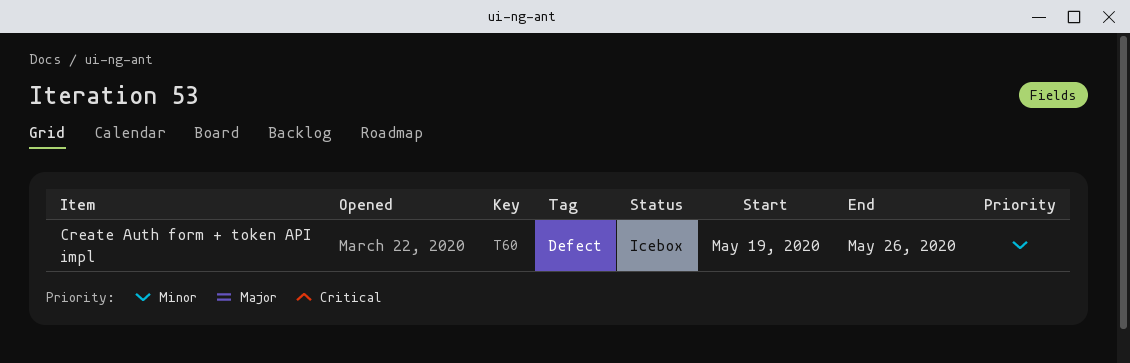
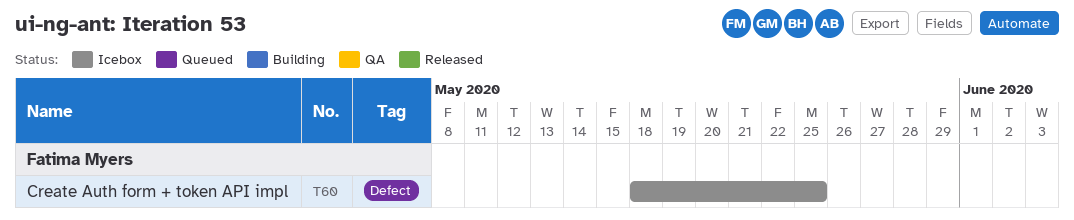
T60, start: May 19 -> May 18
T60, due: May 26 -> May 25

